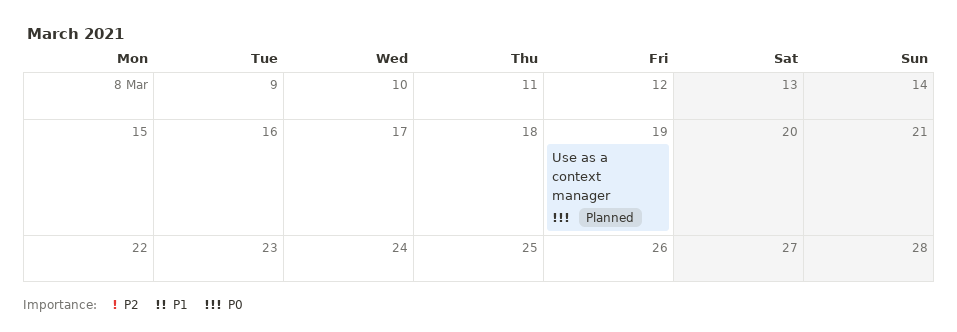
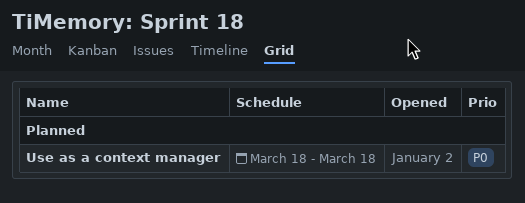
Use as a context manager, due: Mar 19 -> Mar 18

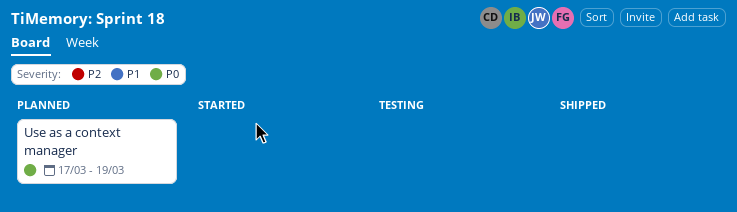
Use as a context manager, start: Mar 18 -> Mar 17
Use as a context manager, due: Mar 18 -> Mar 19

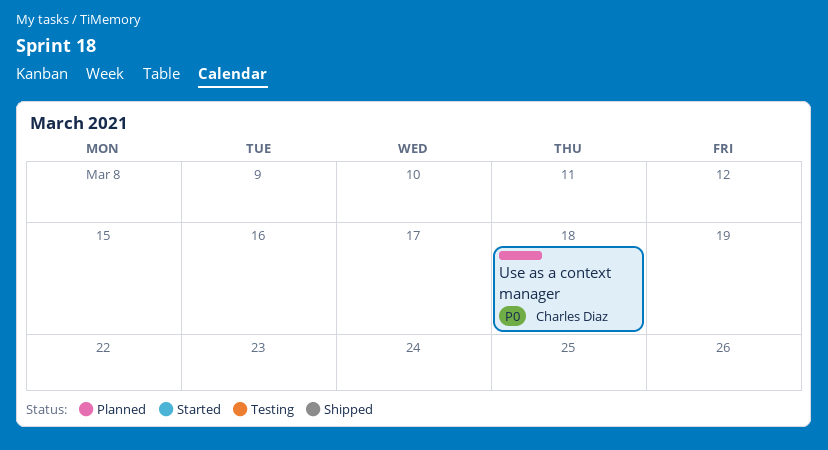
Use as a context manager, due: Mar 19 -> Mar 18

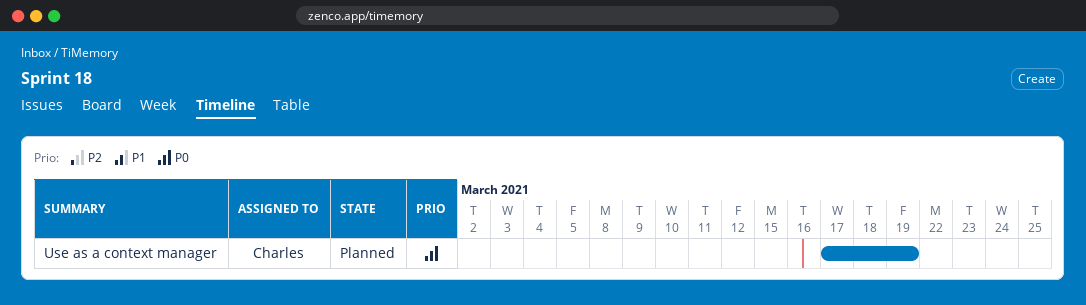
Use as a context manager, due: Mar 18 -> Mar 19

